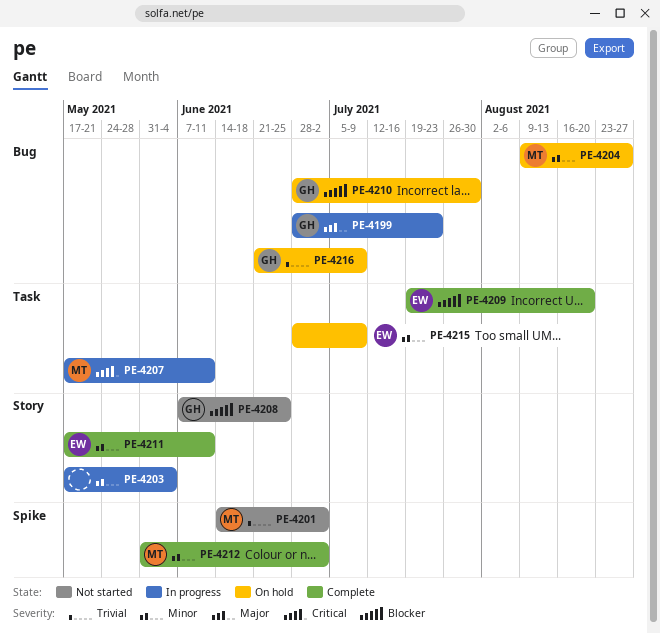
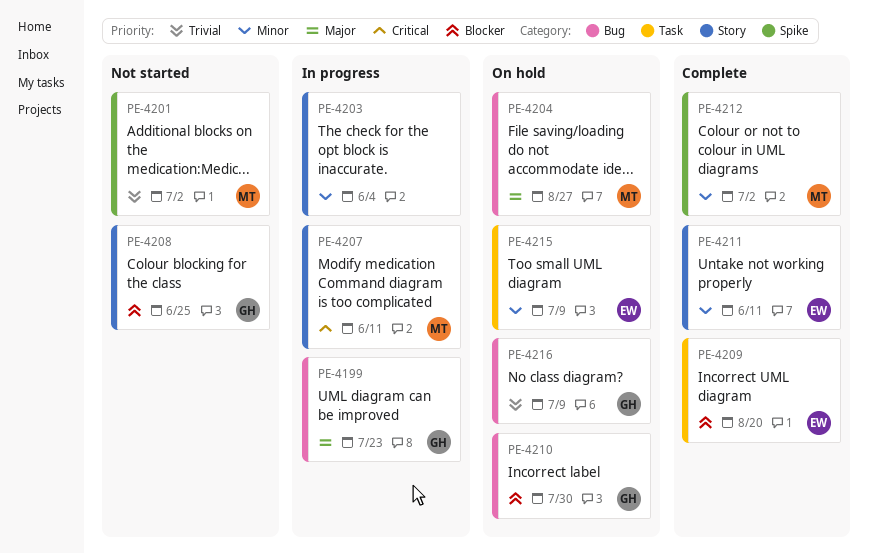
PE-4204, priority: Minor -> Major
PE-4207, label: Task -> Story

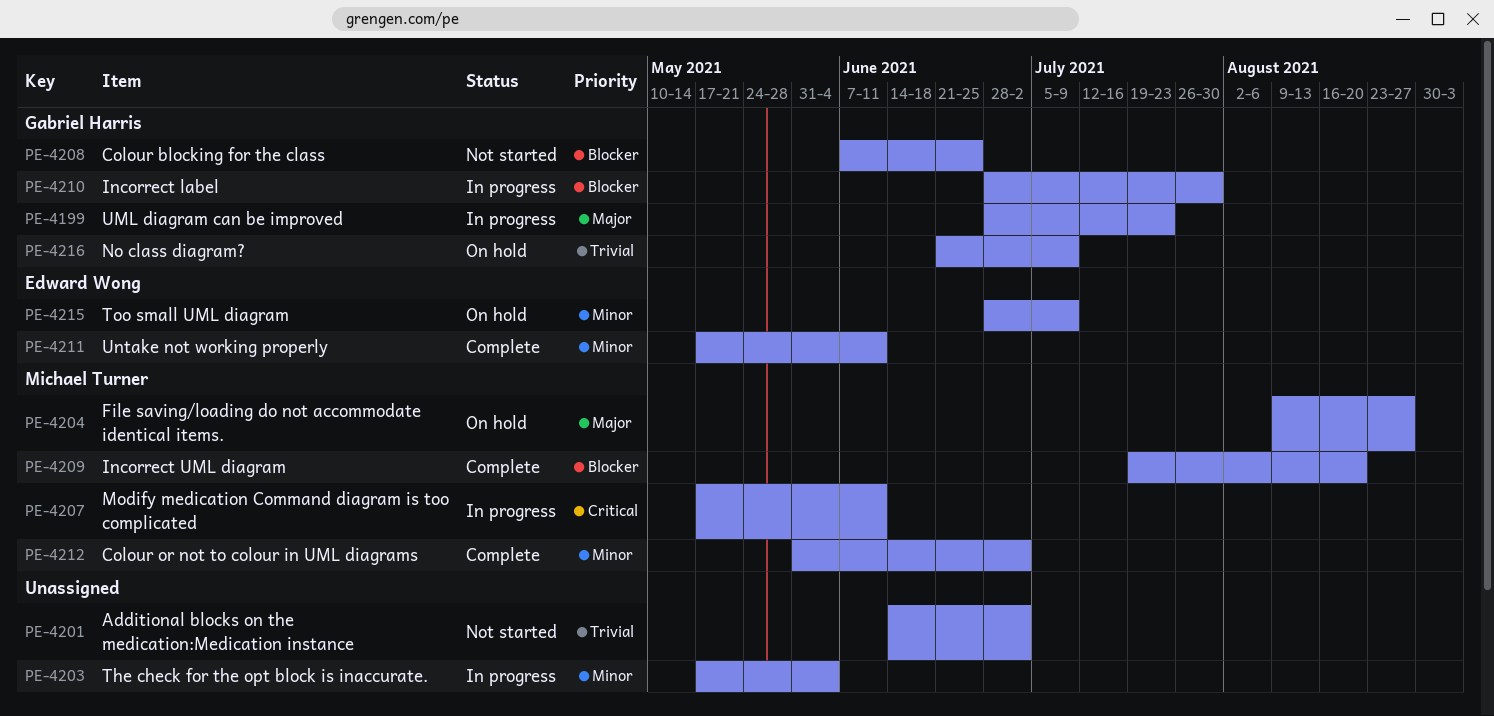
PE-4201, owner: Michael Turner -> none
PE-4209, owner: Edward Wong -> Michael Turner
PE-4210, status: On hold -> In progress

